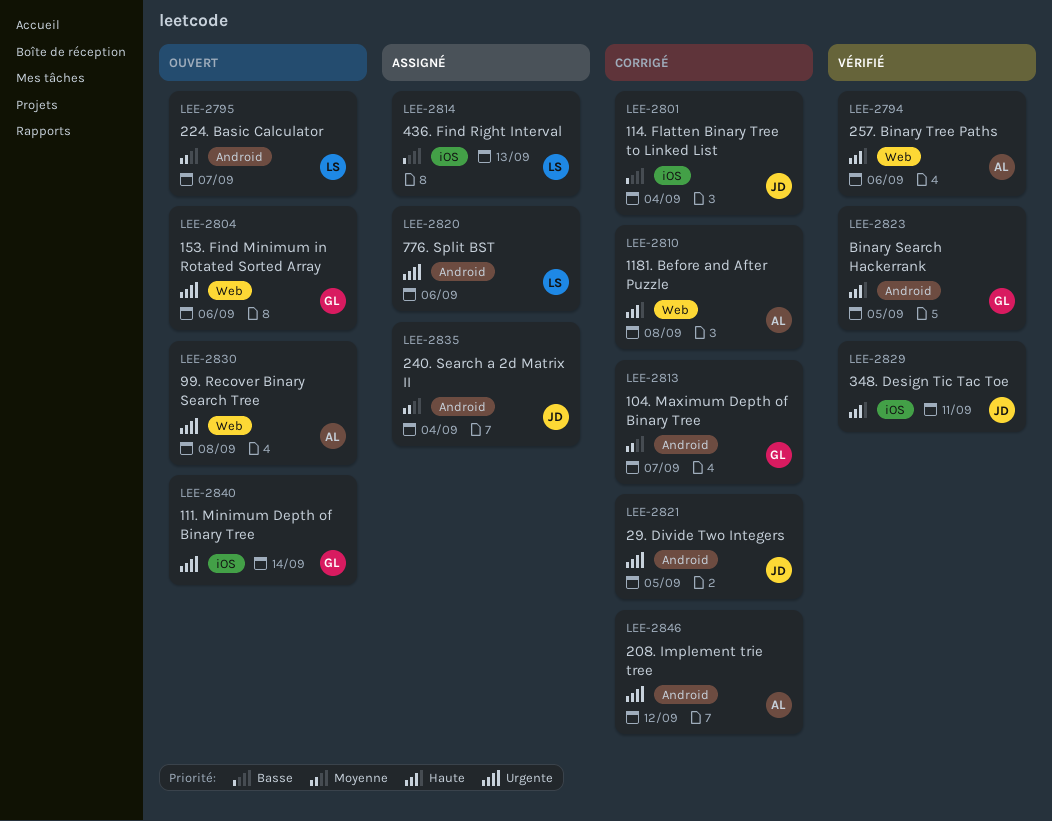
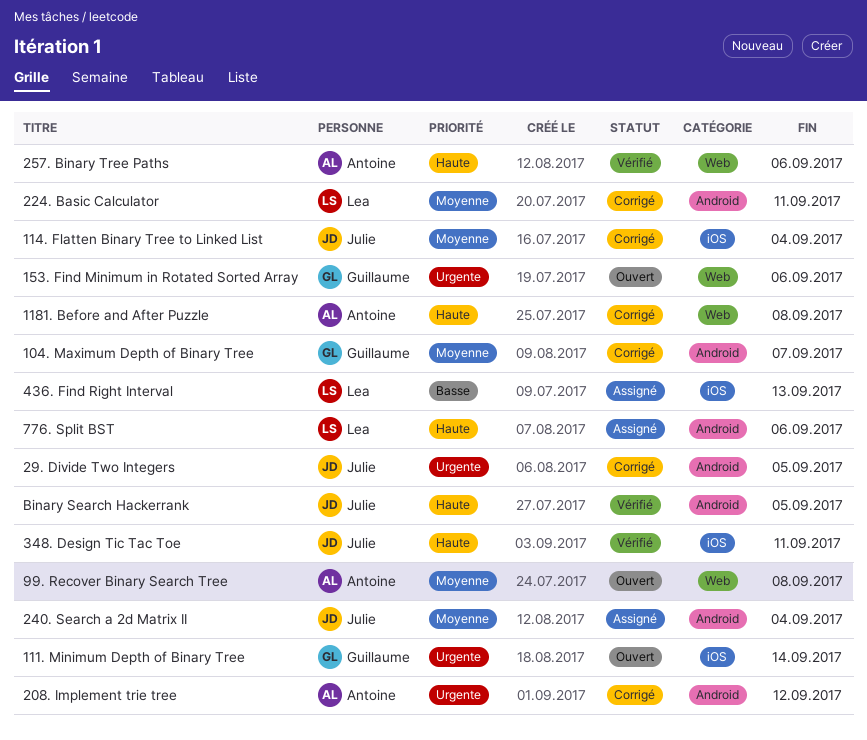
114. Flatten Binary Tree to Linked List, priority: Basse -> Moyenne
224. Basic Calculator, status: Ouvert -> Corrigé
224. Basic Calculator, due: Sep 7 -> Sep 11
776. Split BST, priority: Urgente -> Haute
99. Recover Binary Search Tree, priority: Urgente -> Moyenne
Binary Search Hackerrank, owner: Guillaume -> Julie

